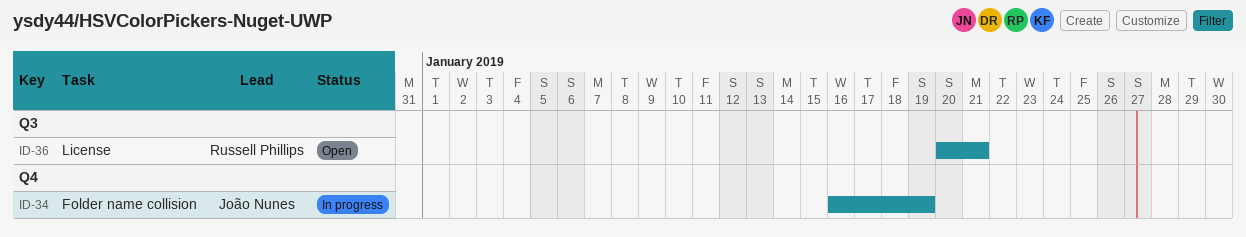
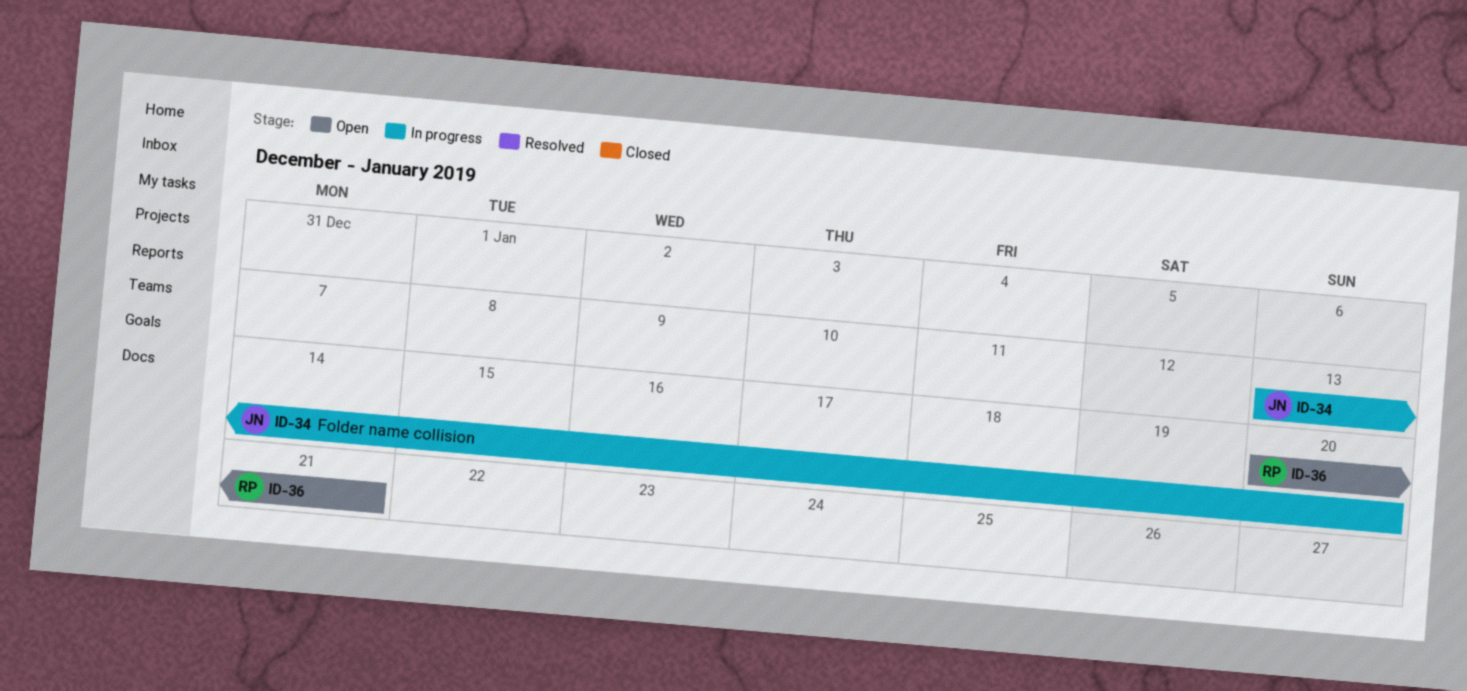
ID-34, start: Jan 16 -> Jan 13
ID-34, due: Jan 19 -> Jan 20

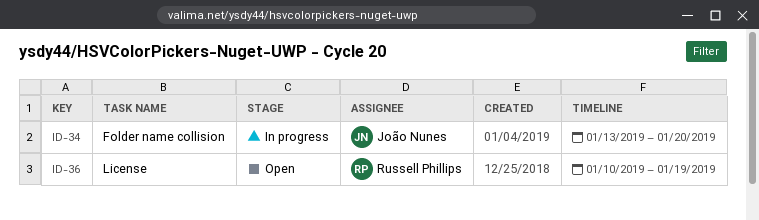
ID-36, start: Jan 20 -> Jan 10
ID-36, due: Jan 21 -> Jan 19

